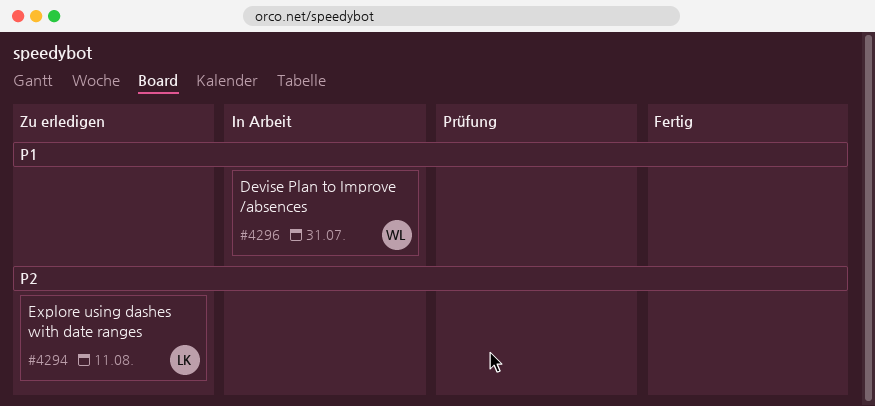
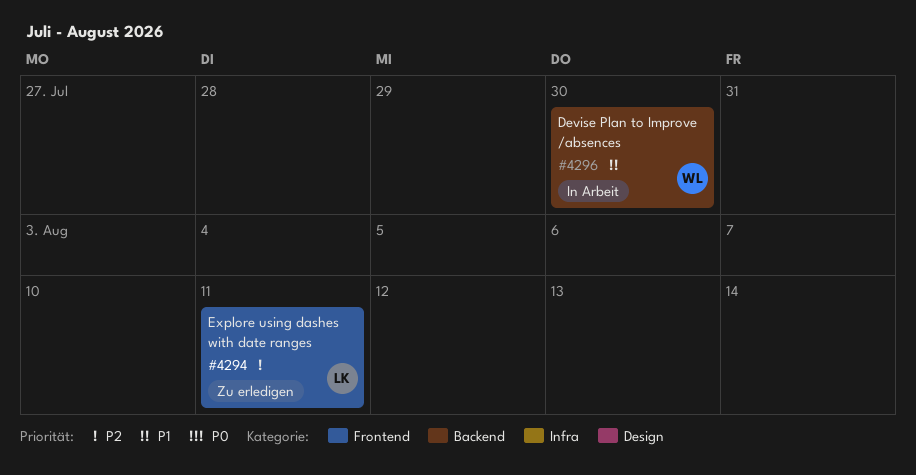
#4296, due: Jul 31 -> Jul 30

